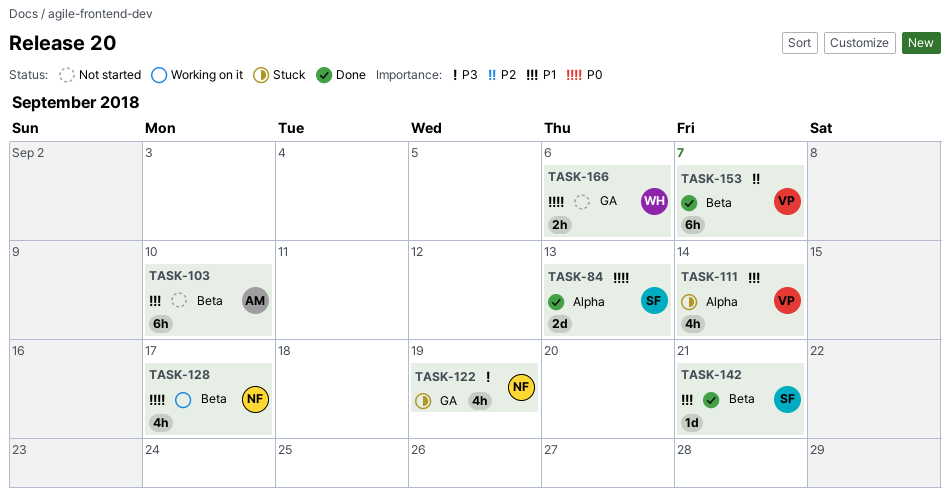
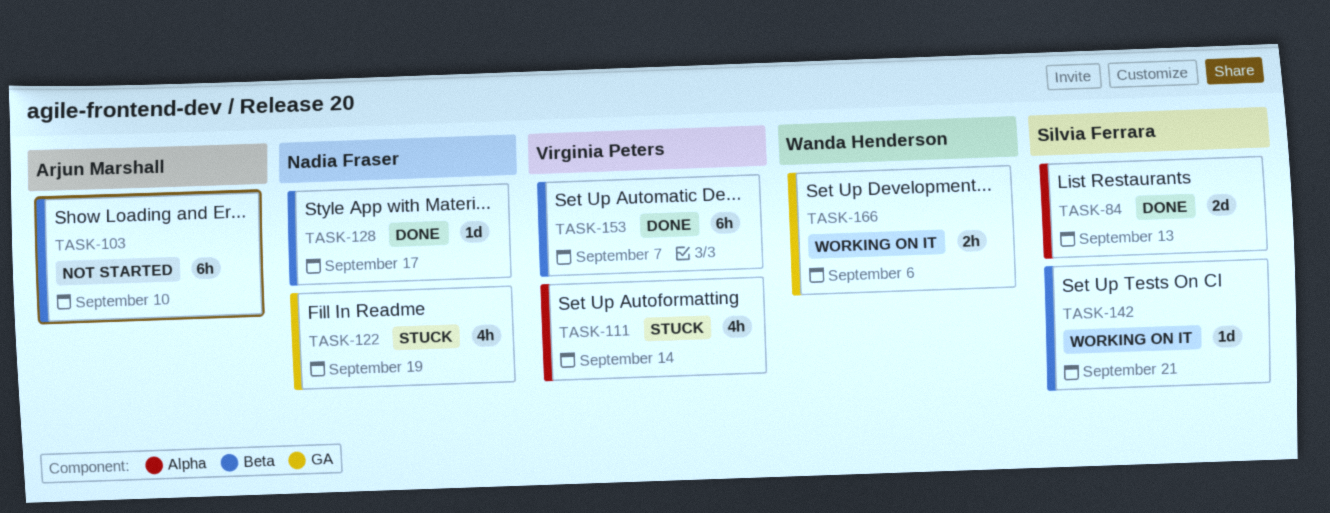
TASK-128, status: Working on it -> Done
TASK-128, estimate: 4h -> 1d
TASK-142, status: Done -> Working on it
TASK-166, status: Not started -> Working on it

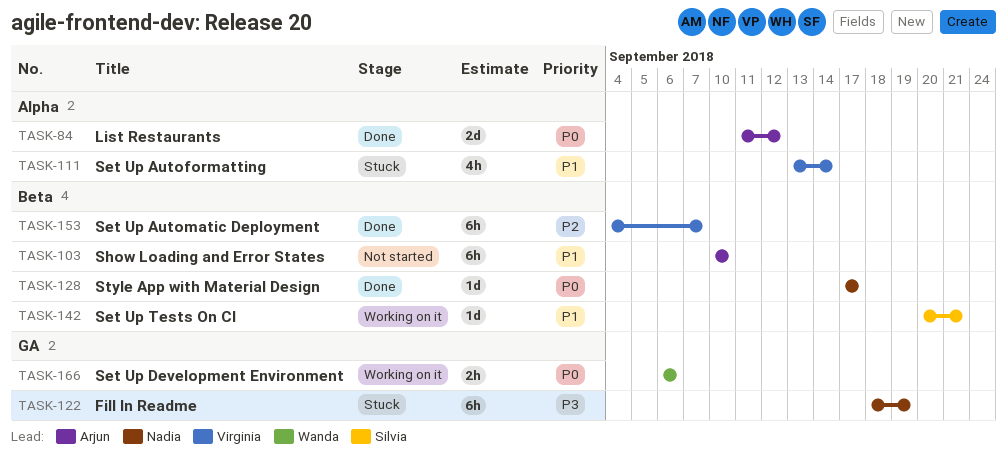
TASK-84, owner: Silvia Ferrara -> Arjun Marshall
TASK-84, due: Sep 13 -> Sep 12
TASK-122, estimate: 4h -> 6h

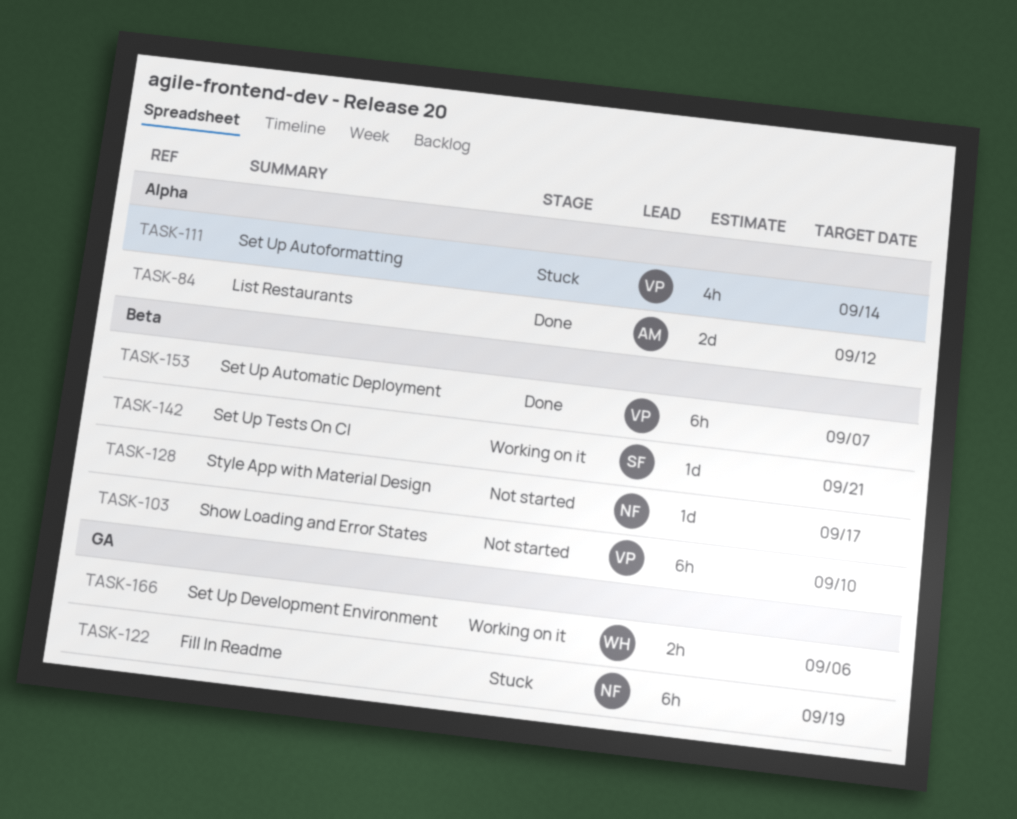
TASK-103, owner: Arjun -> Virginia
TASK-128, status: Done -> Not started

